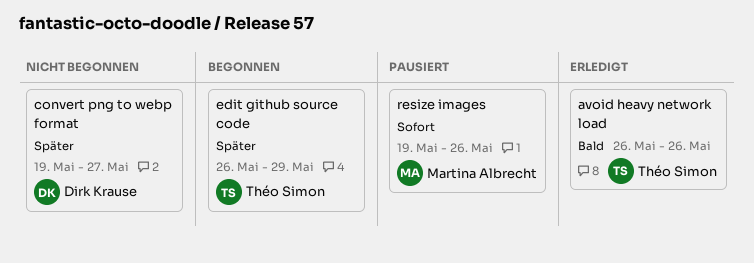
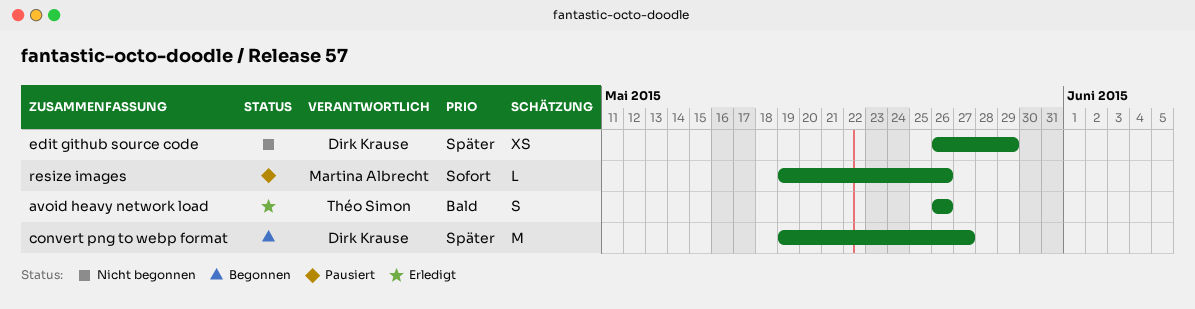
convert png to webp format, status: Nicht begonnen -> Begonnen
edit github source code, status: Begonnen -> Nicht begonnen
edit github source code, owner: Théo Simon -> Dirk Krause

